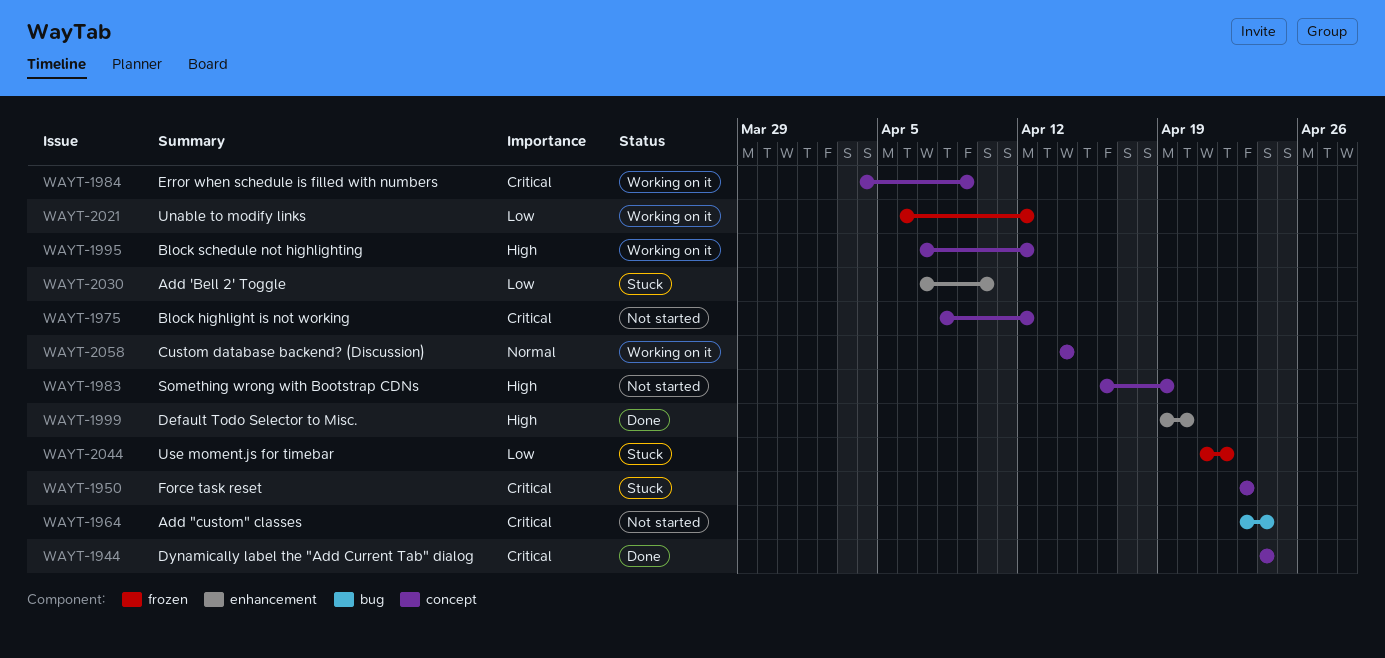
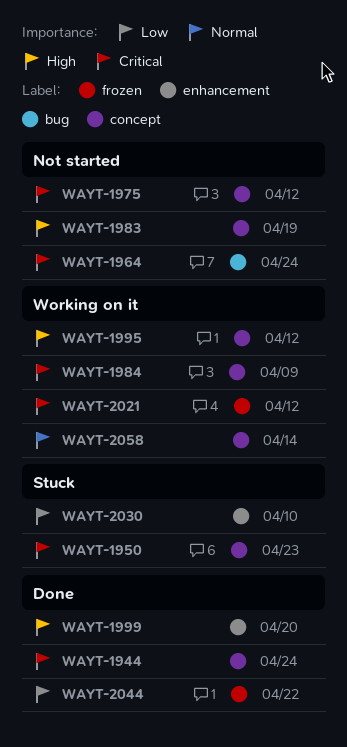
WAYT-2021, priority: Low -> Critical
WAYT-2044, status: Stuck -> Done

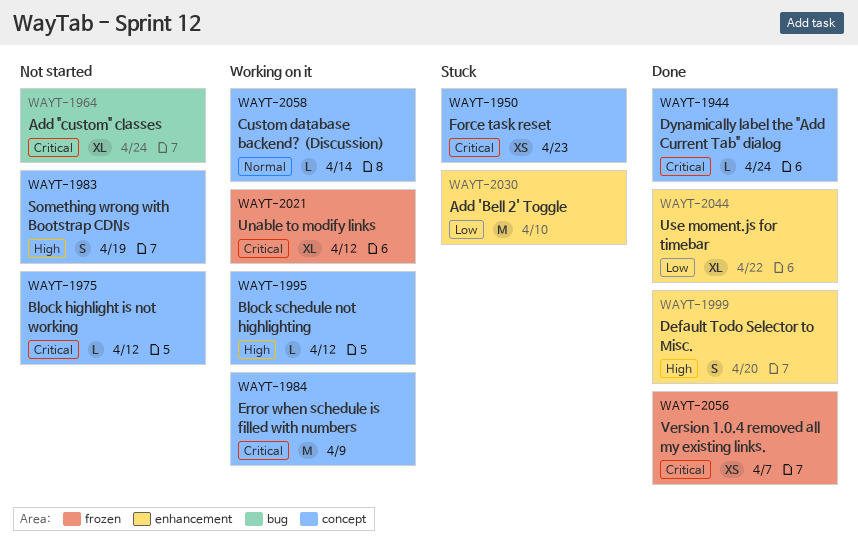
WAYT-2044, label: frozen -> enhancement
WAYT-2056: none -> present

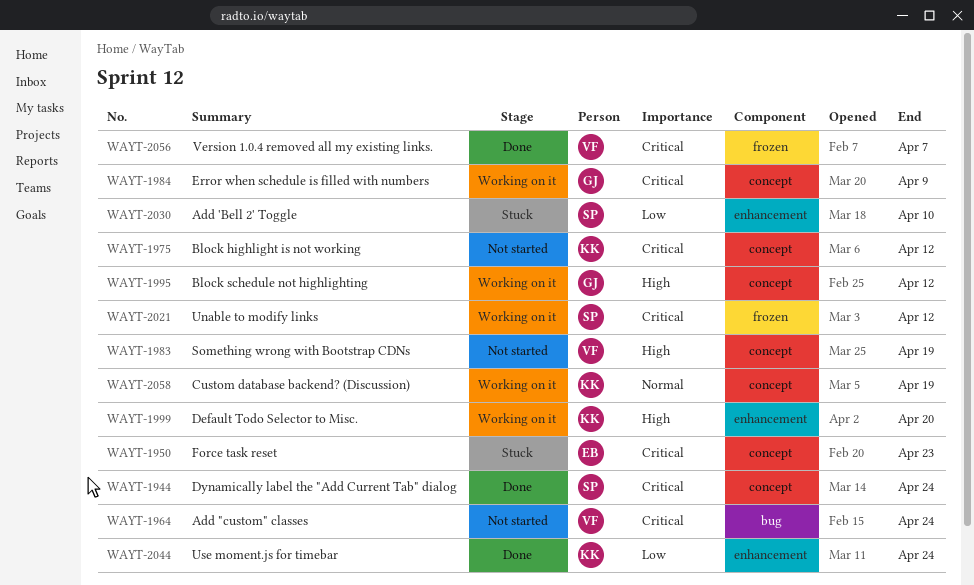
WAYT-1999, status: Done -> Working on it
WAYT-2044, due: Apr 22 -> Apr 24
WAYT-2058, due: Apr 14 -> Apr 19

